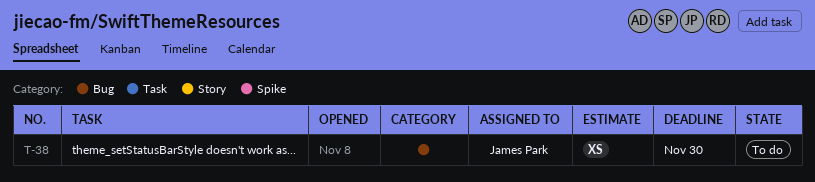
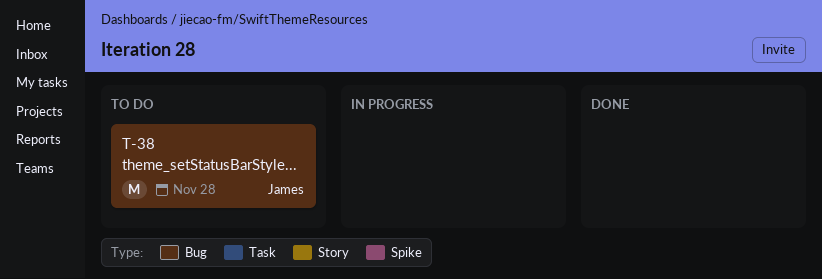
T-38, estimate: XS -> M
T-38, due: Nov 30 -> Nov 28

